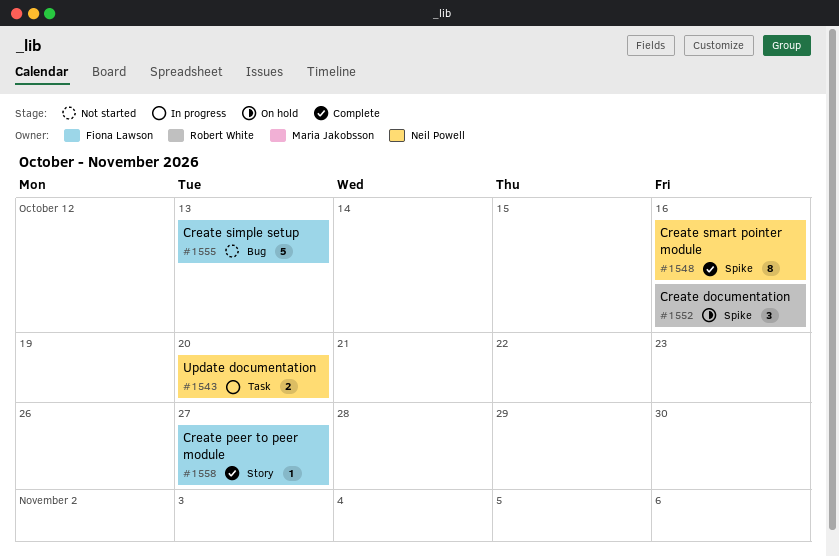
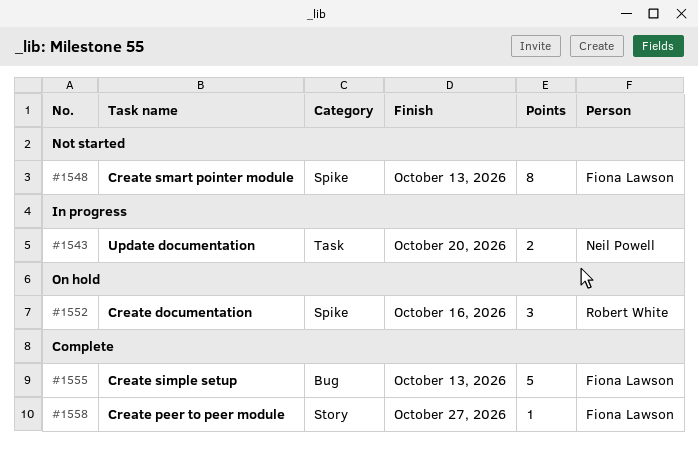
#1548, status: Complete -> Not started
#1548, owner: Neil Powell -> Fiona Lawson
#1548, due: Oct 16 -> Oct 13
#1555, status: Not started -> Complete

